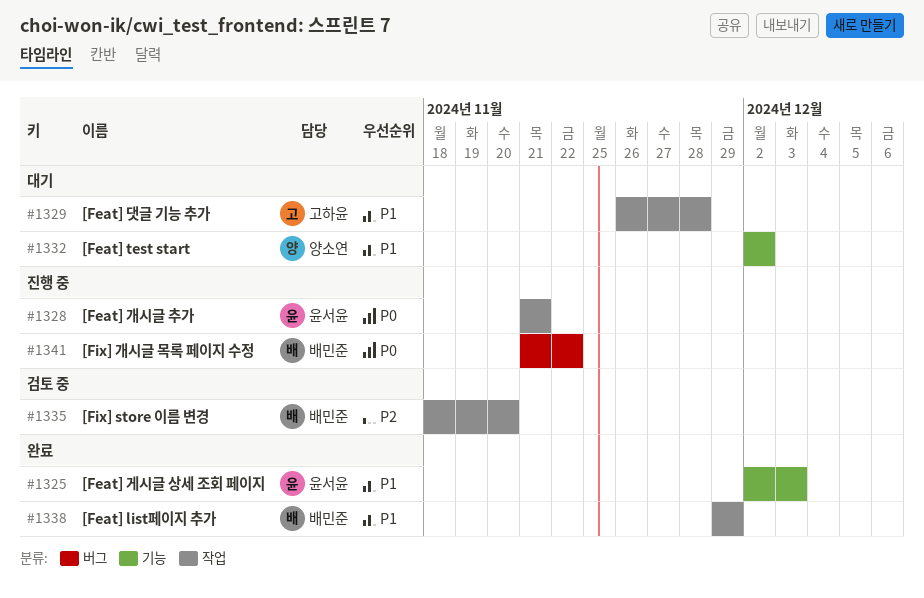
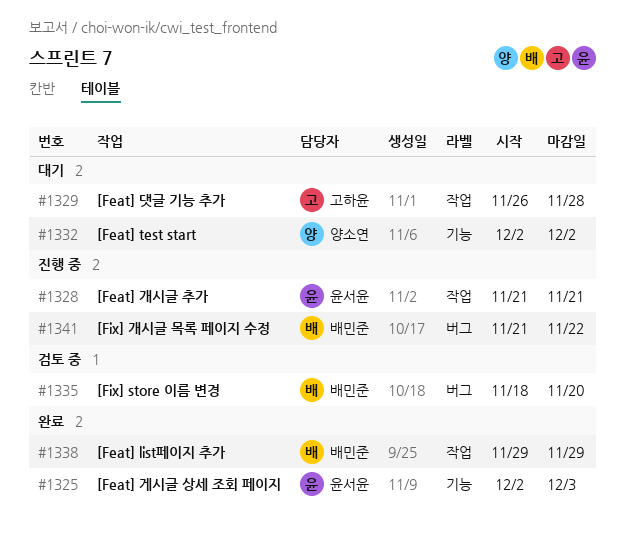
#1335, label: 작업 -> 버그

